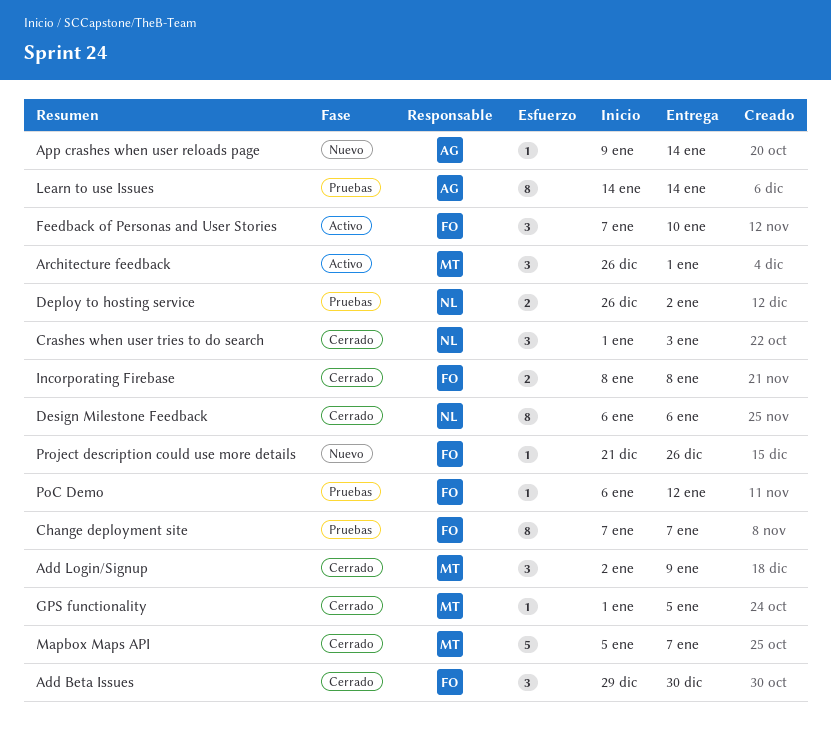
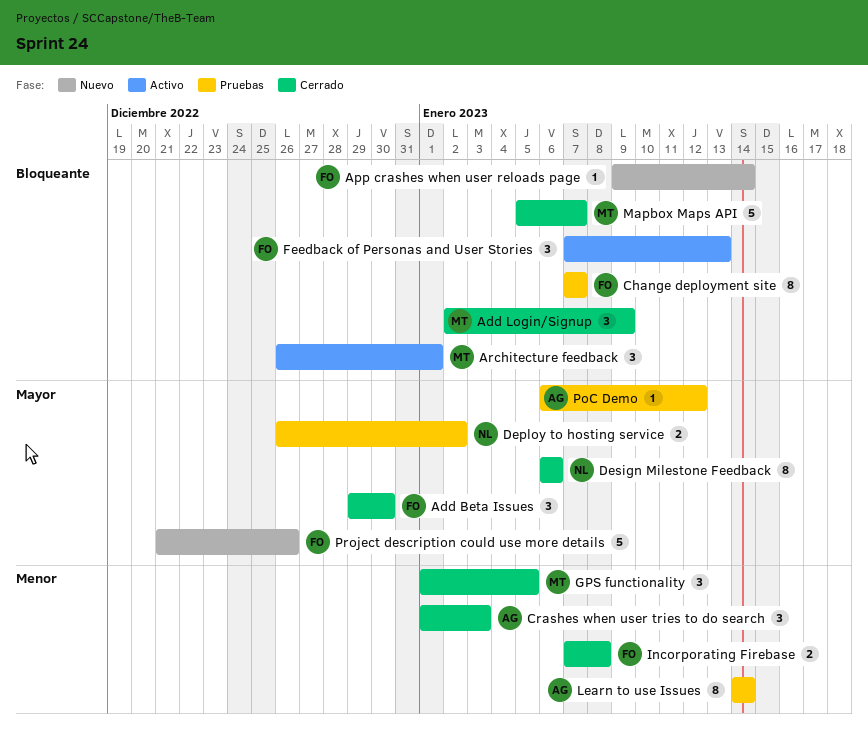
App crashes when user reloads page, owner: AG -> FO
Crashes when user tries to do search, owner: NL -> AG
Feedback of Personas and User Stories, due: Jan 10 -> Jan 13
GPS functionality, estimate: 1 -> 3
Incorporating Firebase, start: Jan 8 -> Jan 7
PoC Demo, owner: FO -> AG
Project description could use more details, estimate: 1 -> 5

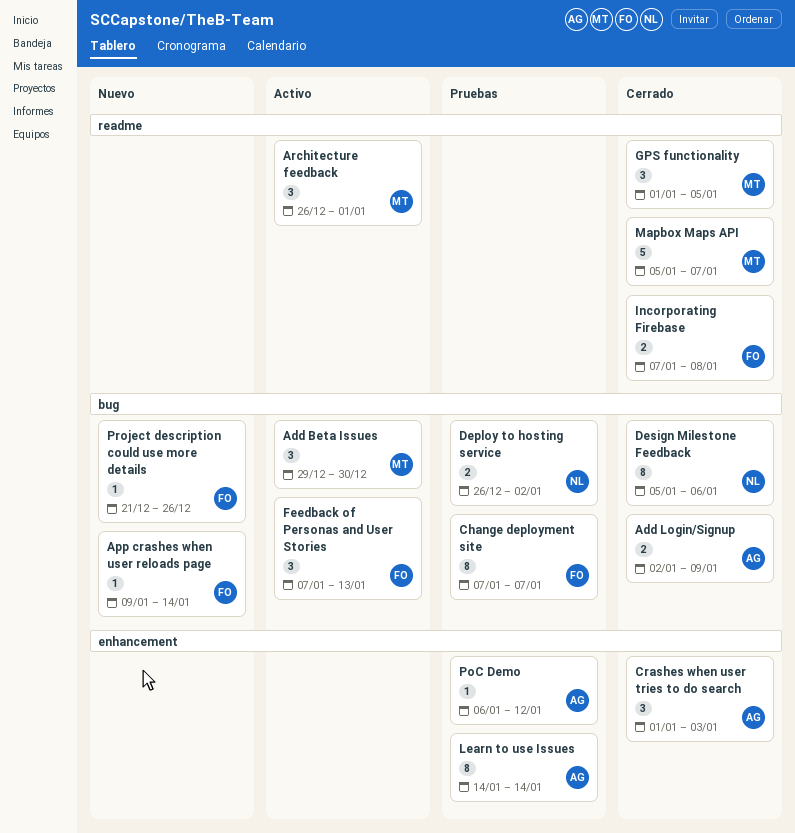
Add Beta Issues, status: Cerrado -> Activo
Add Beta Issues, owner: FO -> MT
Add Login/Signup, owner: MT -> AG
Add Login/Signup, estimate: 3 -> 2
Design Milestone Feedback, start: Jan 6 -> Jan 5
Project description could use more details, estimate: 5 -> 1

